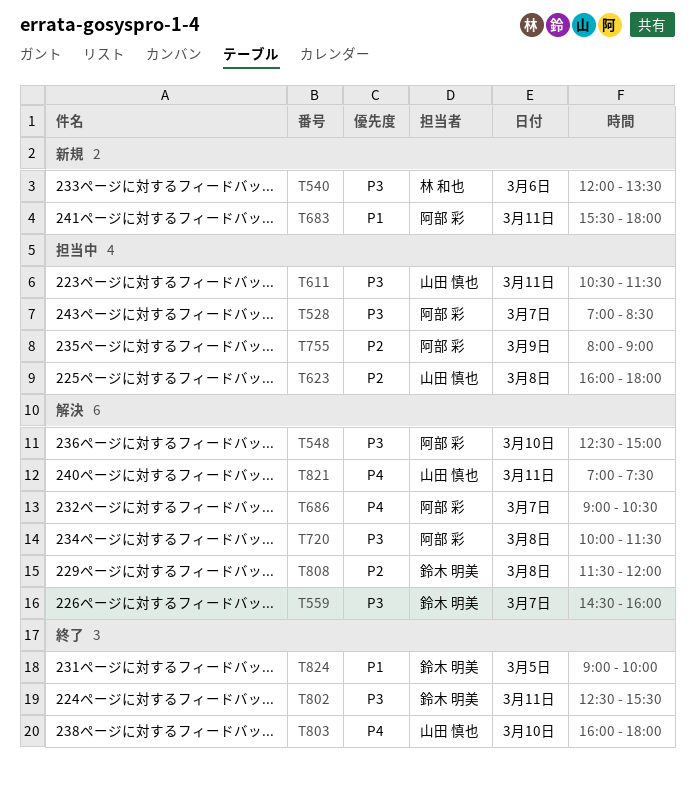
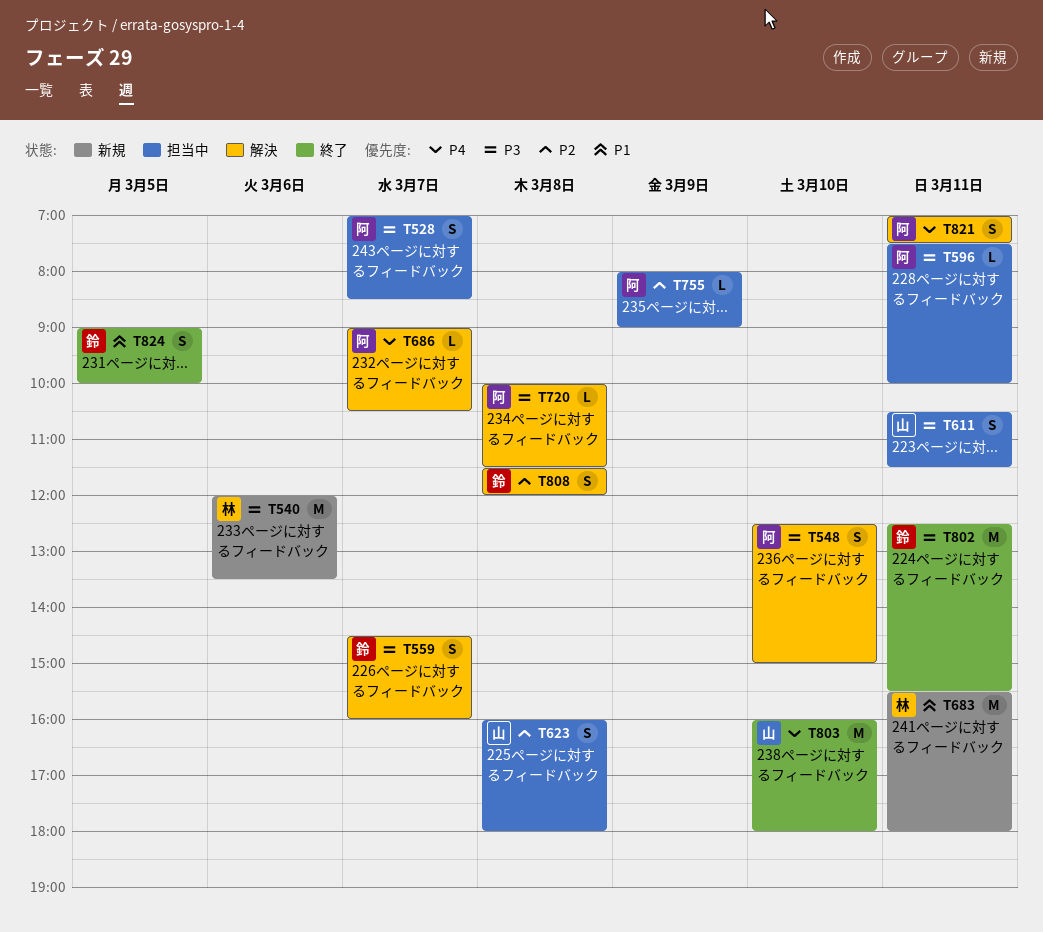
T596: none -> present
T683, owner: 阿部 彩 -> 林 和也
T821, owner: 山田 慎也 -> 阿部 彩

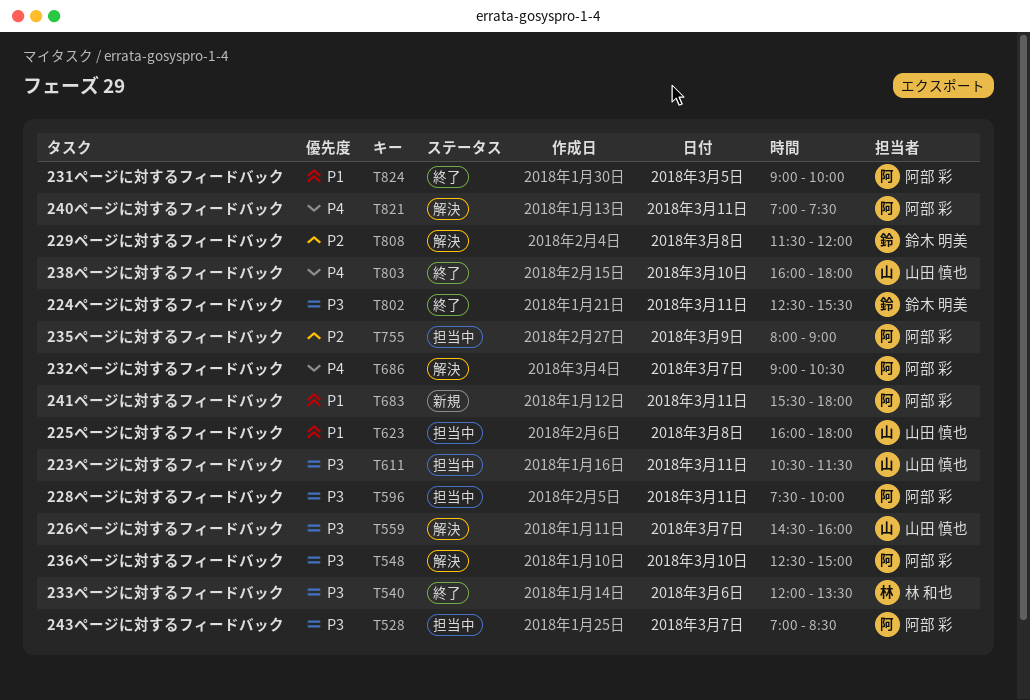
T540, status: 新規 -> 終了
T559, owner: 鈴木 明美 -> 山田 慎也
T623, priority: P2 -> P1
T683, owner: 林 和也 -> 阿部 彩
T720: present -> none
T824, owner: 鈴木 明美 -> 阿部 彩

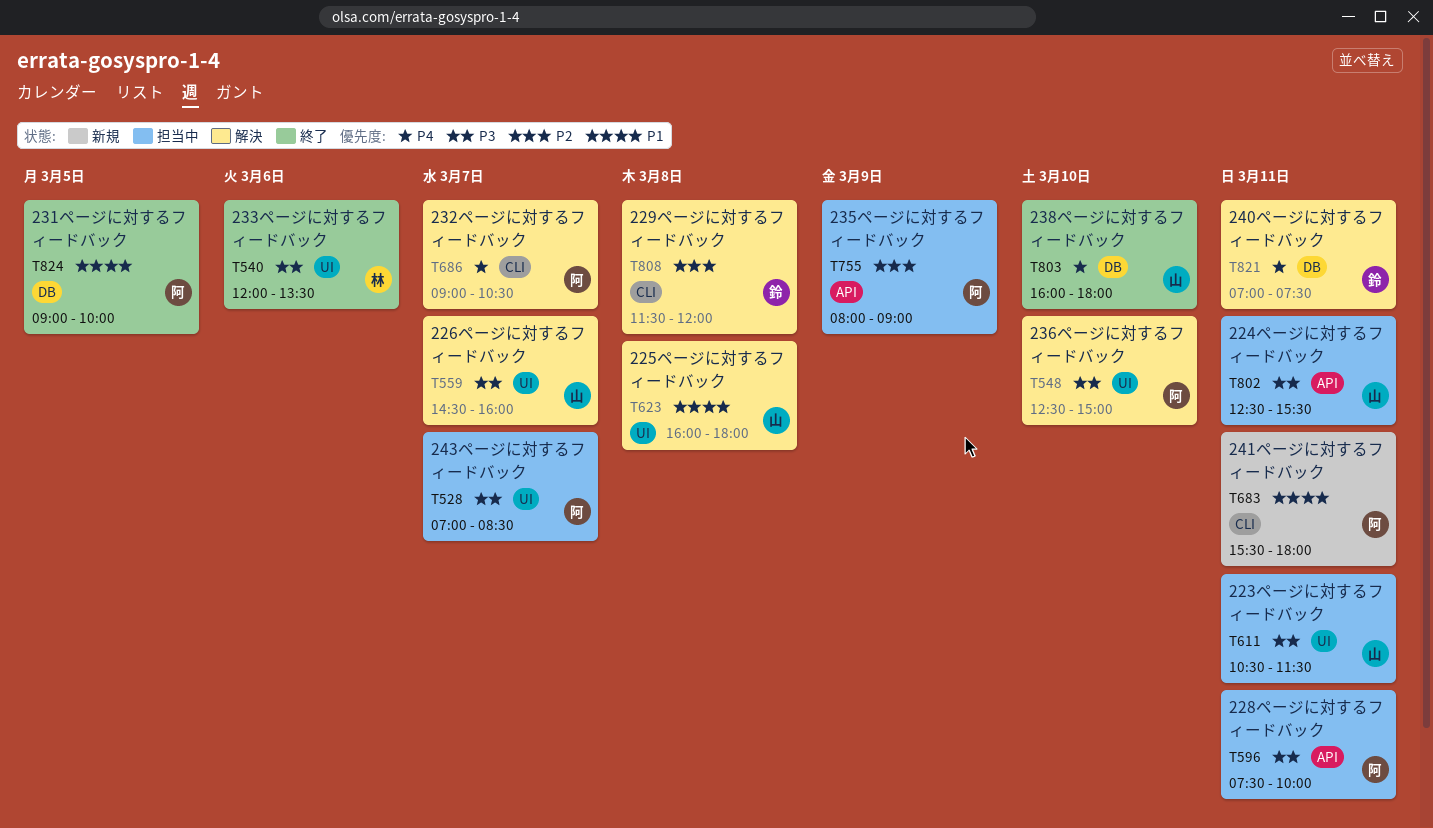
T623, status: 担当中 -> 解決
T802, status: 終了 -> 担当中
T802, owner: 鈴木 明美 -> 山田 慎也
T821, owner: 阿部 彩 -> 鈴木 明美

